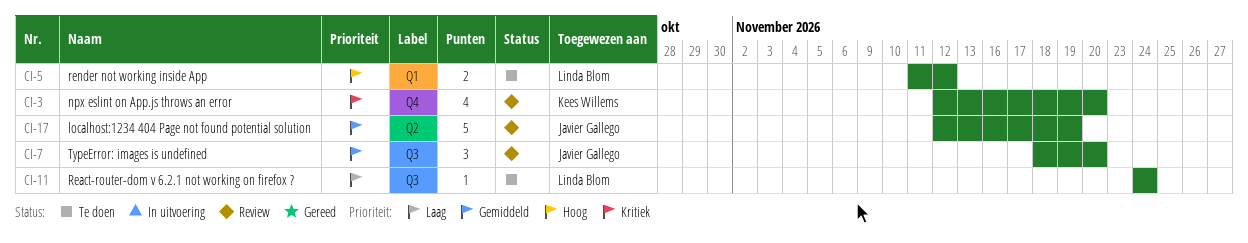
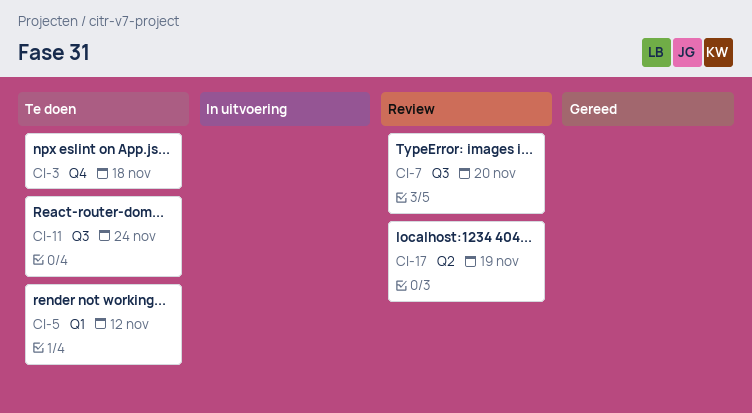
CI-3, status: Review -> Te doen
CI-3, due: Nov 20 -> Nov 18

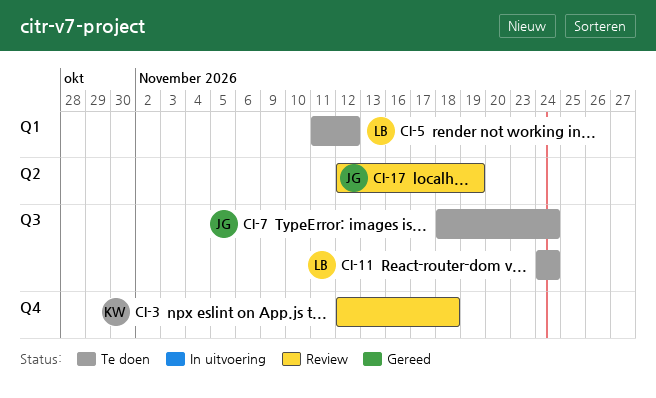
CI-3, status: Te doen -> Review
CI-7, status: Review -> Te doen
CI-7, due: Nov 20 -> Nov 24

